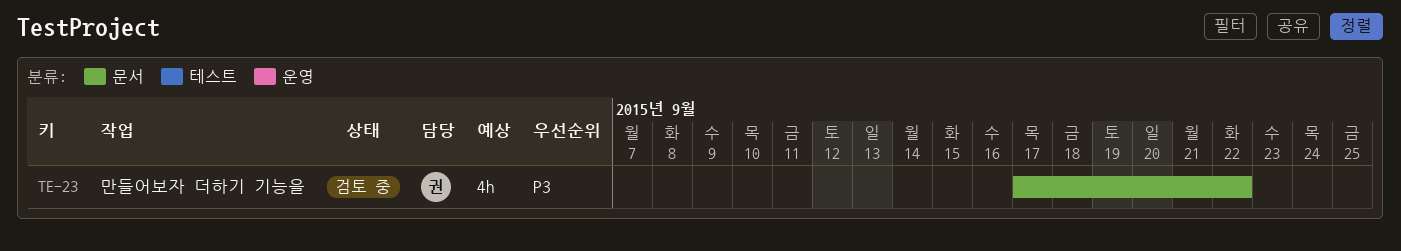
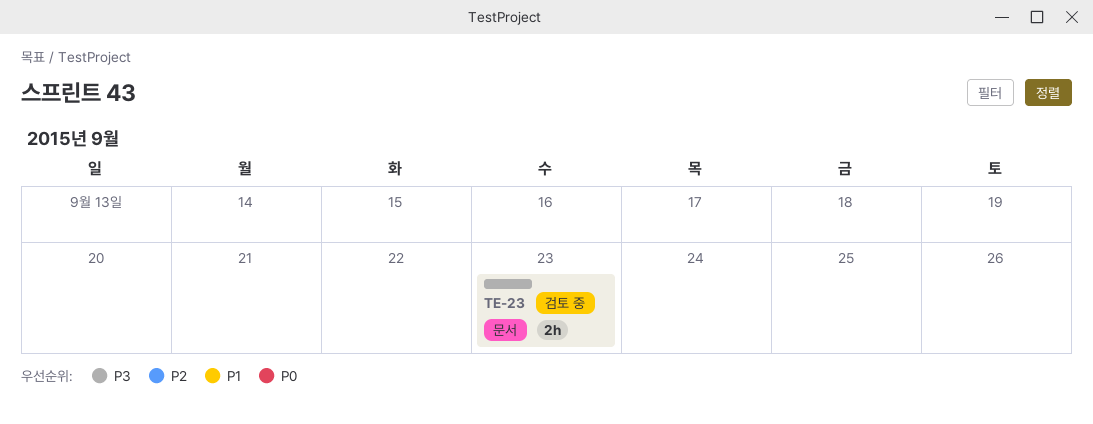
TE-23, estimate: 4h -> 2h
TE-23, due: Sep 22 -> Sep 23

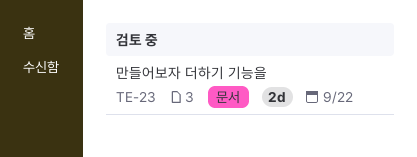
TE-23, estimate: 2h -> 2d
TE-23, due: Sep 23 -> Sep 22

